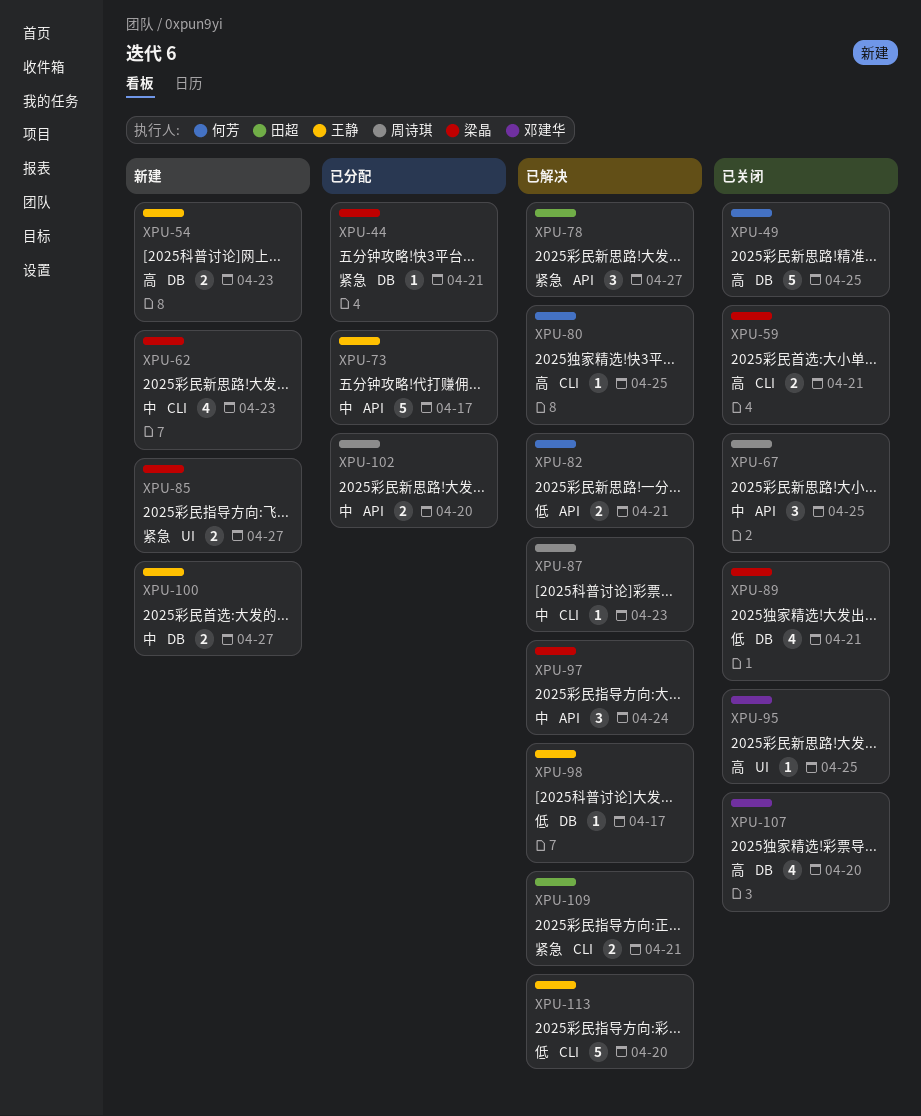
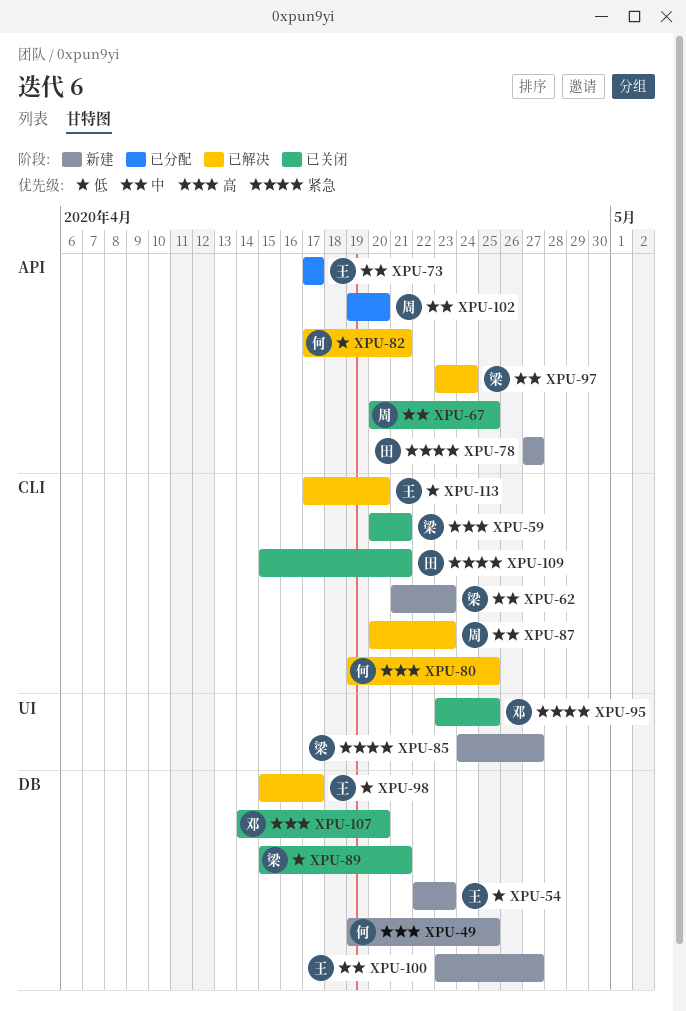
XPU-44: present -> none
XPU-49, status: 已关闭 -> 新建
XPU-54, priority: 高 -> 低
XPU-78, status: 已解决 -> 新建
XPU-95, priority: 高 -> 紧急
XPU-109, status: 已解决 -> 已关闭

